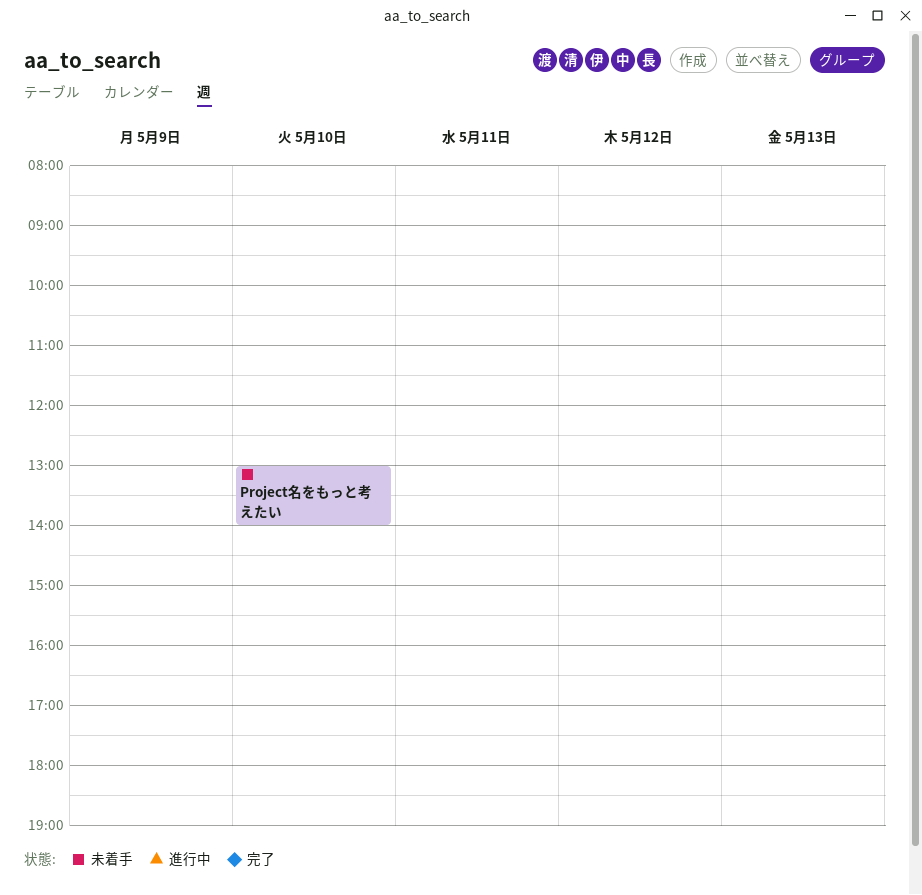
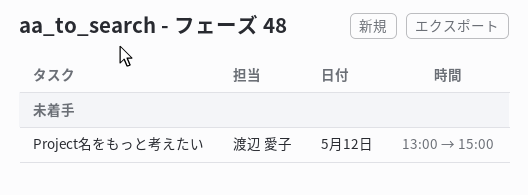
Project名をもっと考えたい, day: May 10 -> May 12
Project名をもっと考えたい, ends: 14:00 -> 15:00

